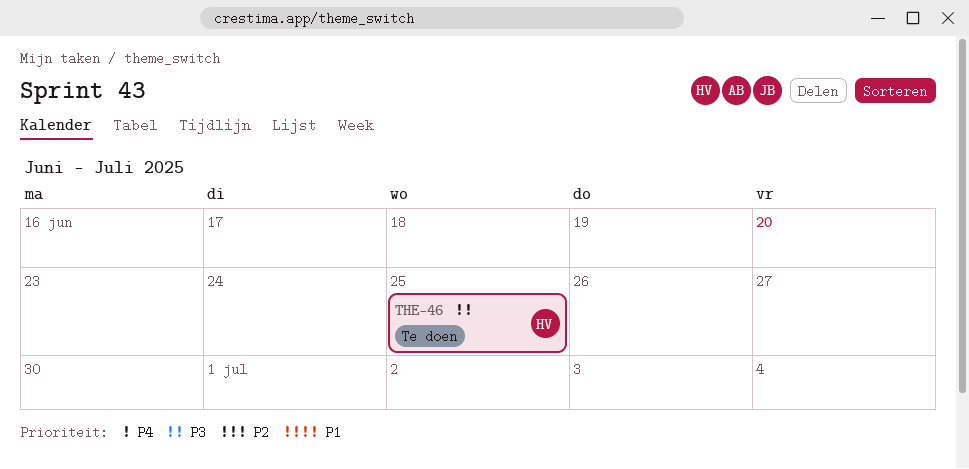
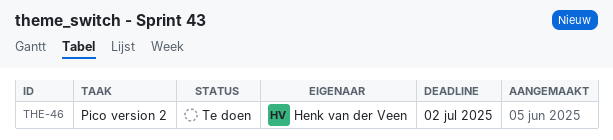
THE-46, due: Jun 25 -> Jul 2

